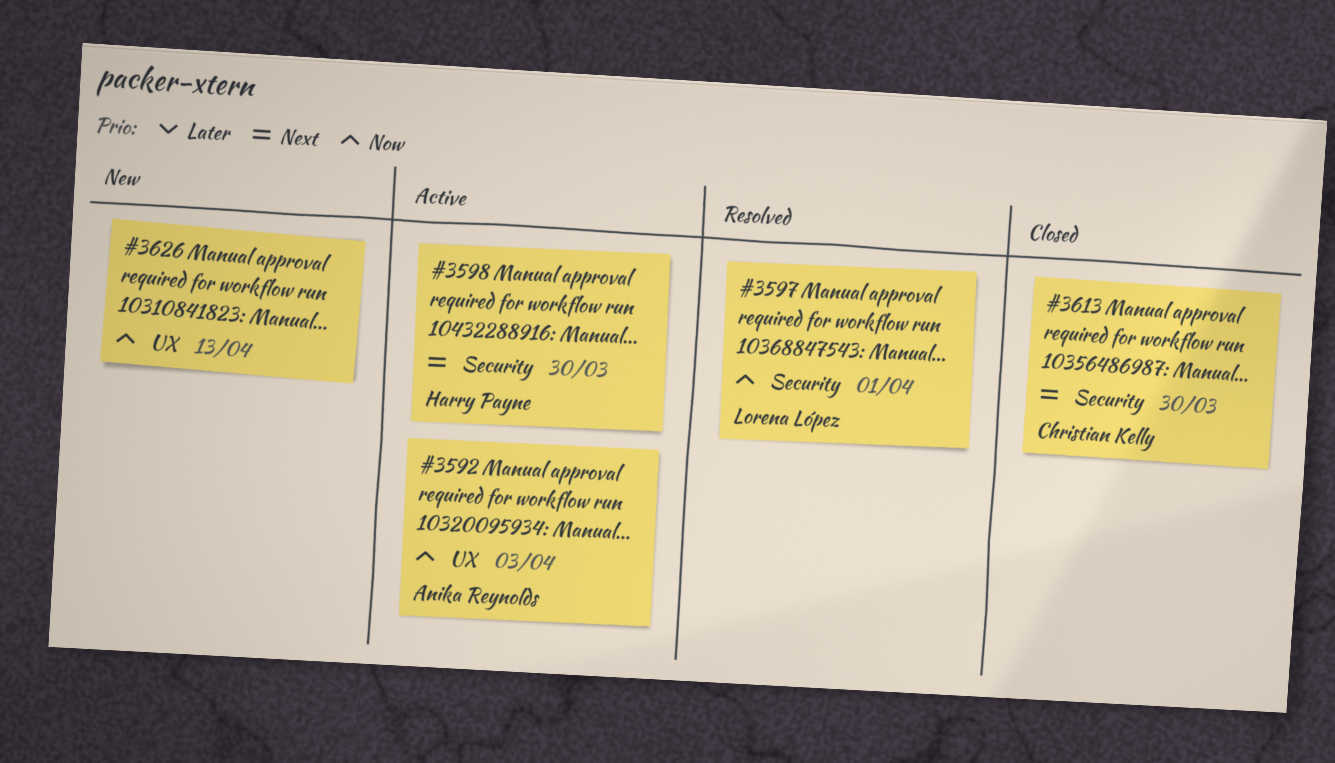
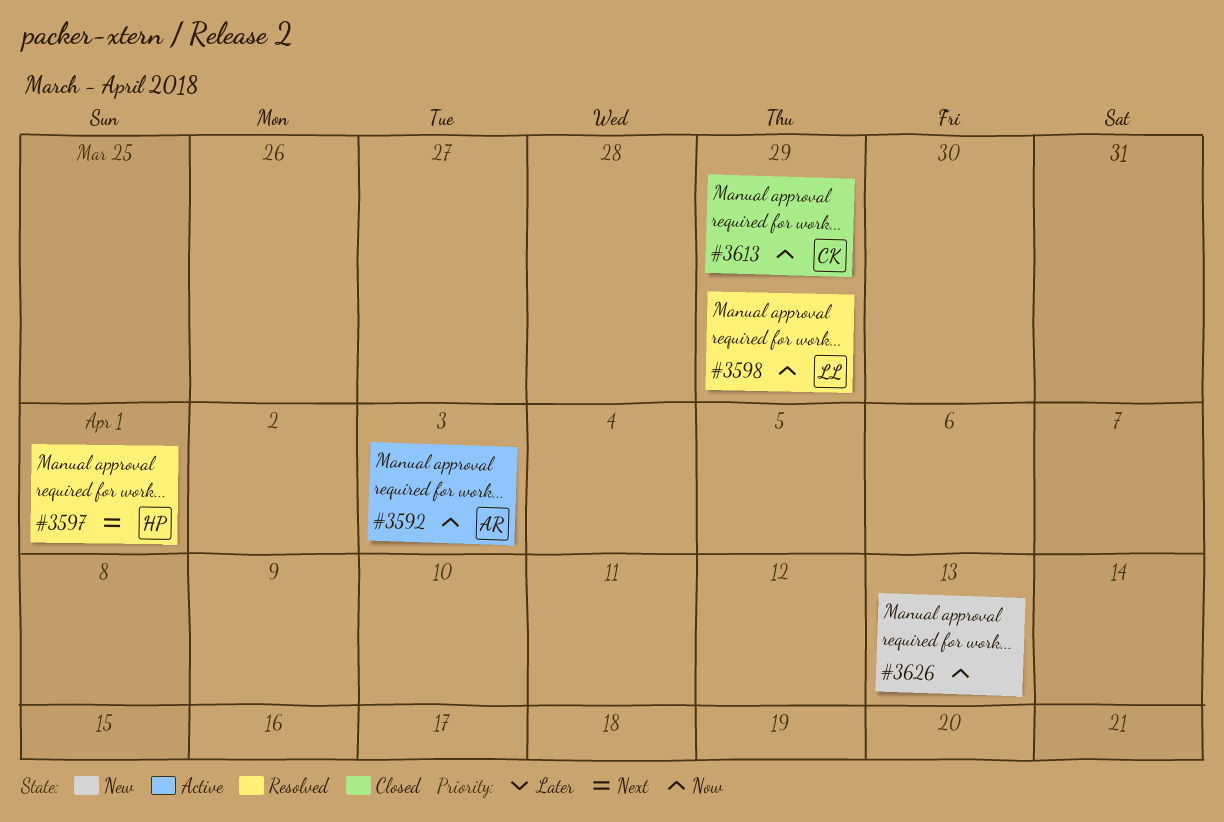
#3597, owner: Lorena López -> Harry Payne
#3597, priority: Now -> Next
#3598, status: Active -> Resolved
#3598, owner: Harry Payne -> Lorena López
#3598, priority: Next -> Now
#3598, due: Mar 30 -> Mar 29
#3613, priority: Next -> Now
#3613, due: Mar 30 -> Mar 29

